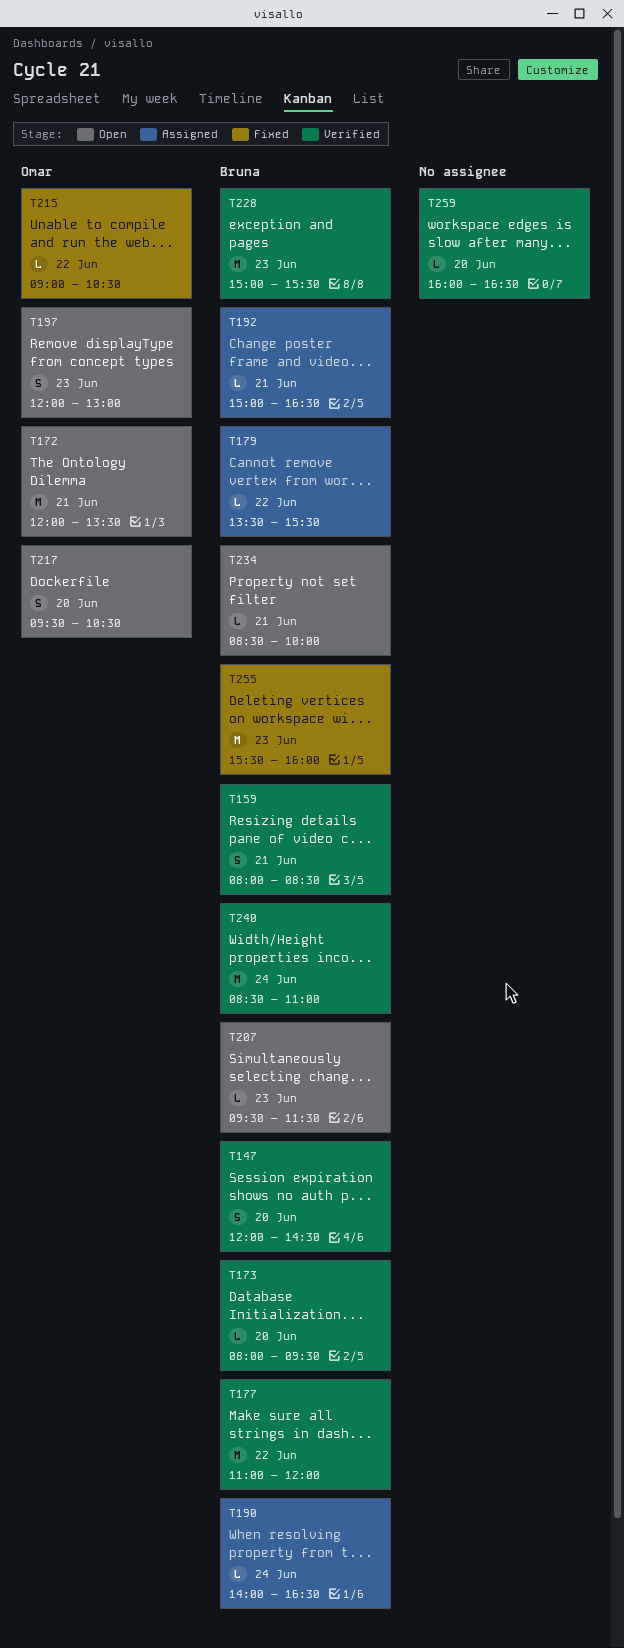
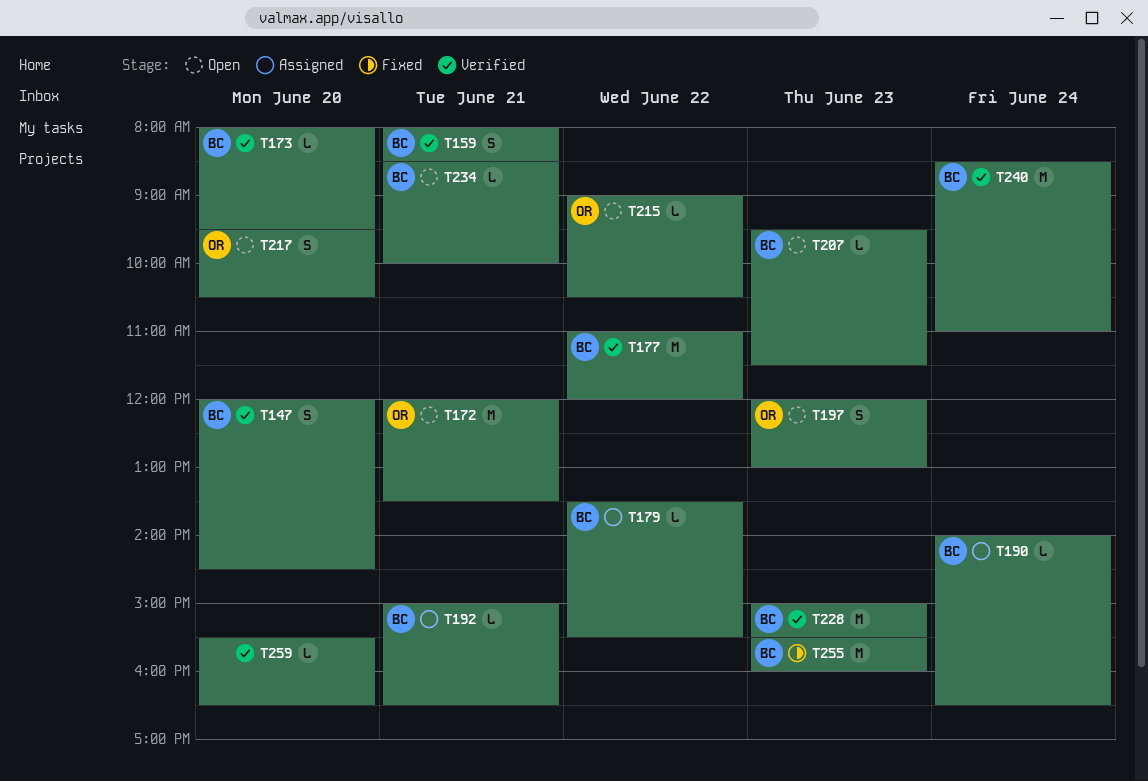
T215, status: Fixed -> Open
T259, begins: 16:00 -> 15:30

